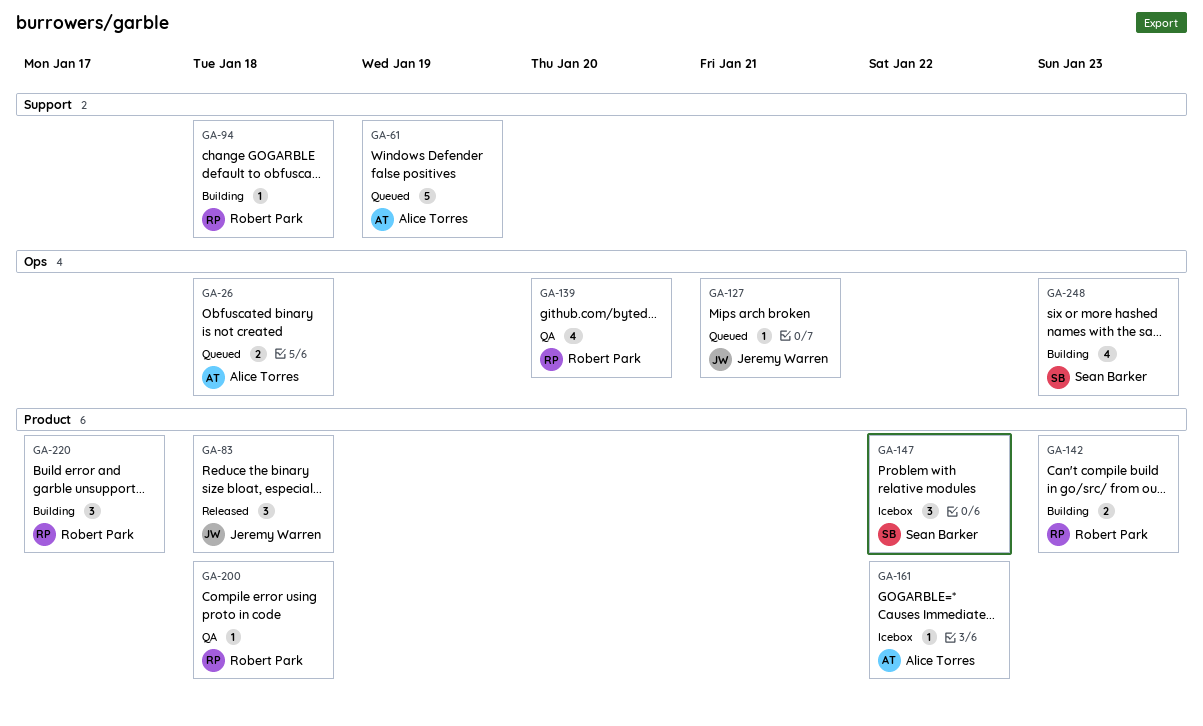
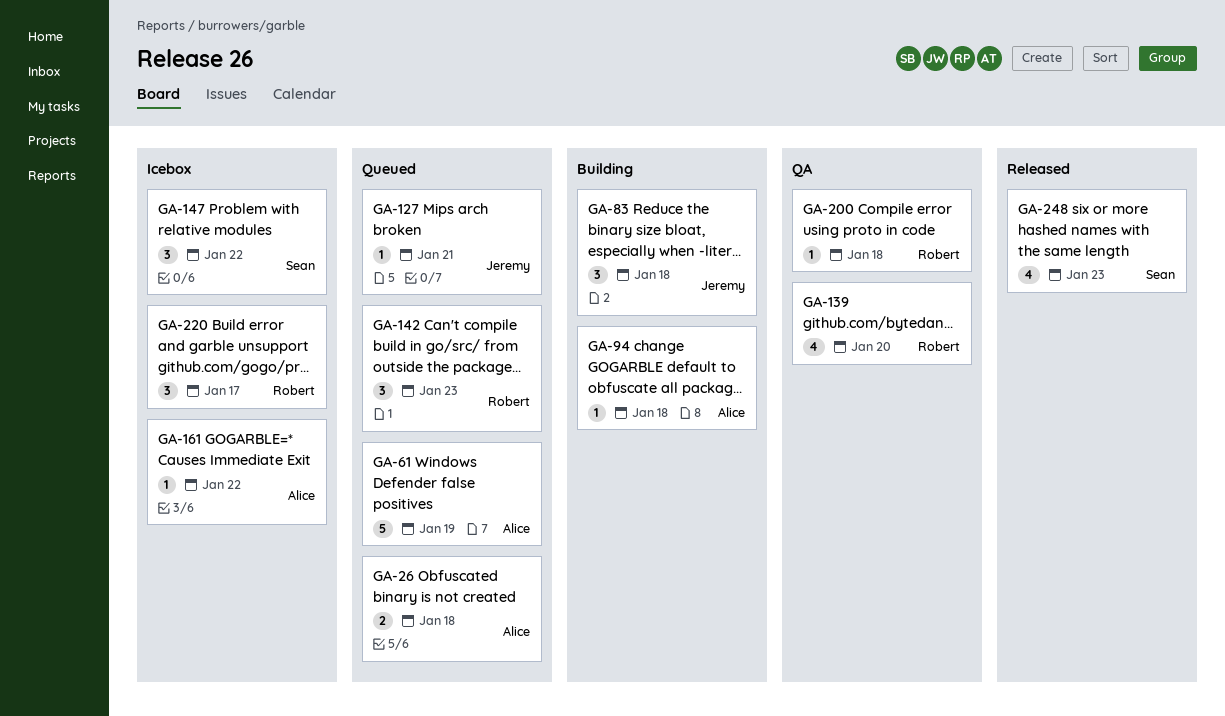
GA-83, status: Released -> Building
GA-94, owner: Robert Park -> Alice Torres
GA-142, status: Building -> Queued
GA-142, estimate: 2 -> 3
GA-220, status: Building -> Icebox
GA-248, status: Building -> Released

